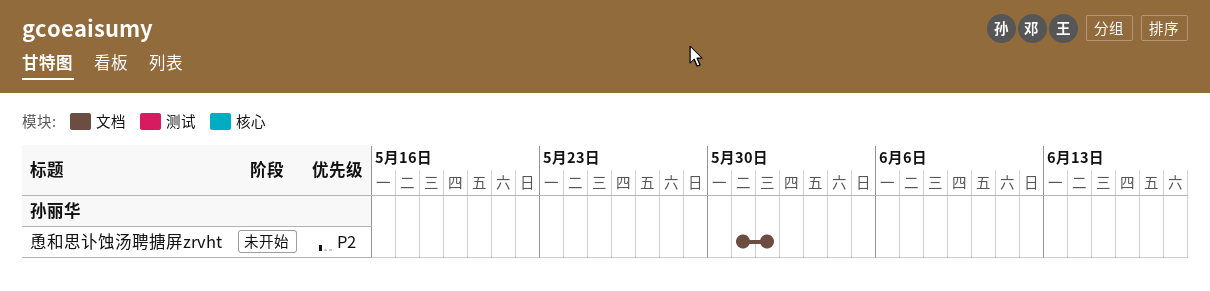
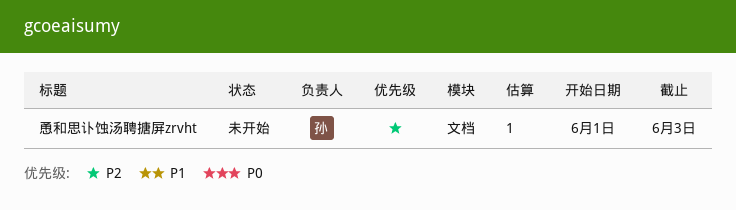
恿和思讣蚀汤聘搪屏zrvht, start: May 31 -> Jun 1
恿和思讣蚀汤聘搪屏zrvht, due: Jun 1 -> Jun 3

